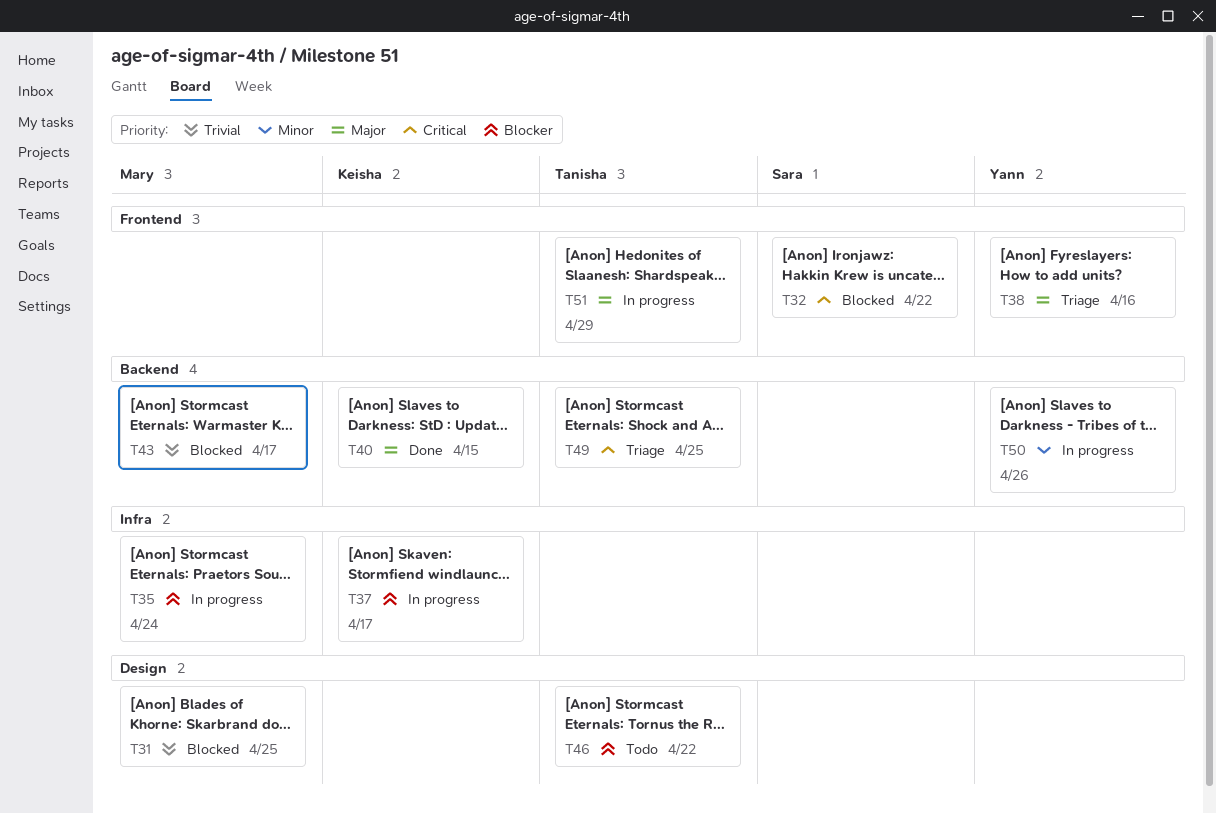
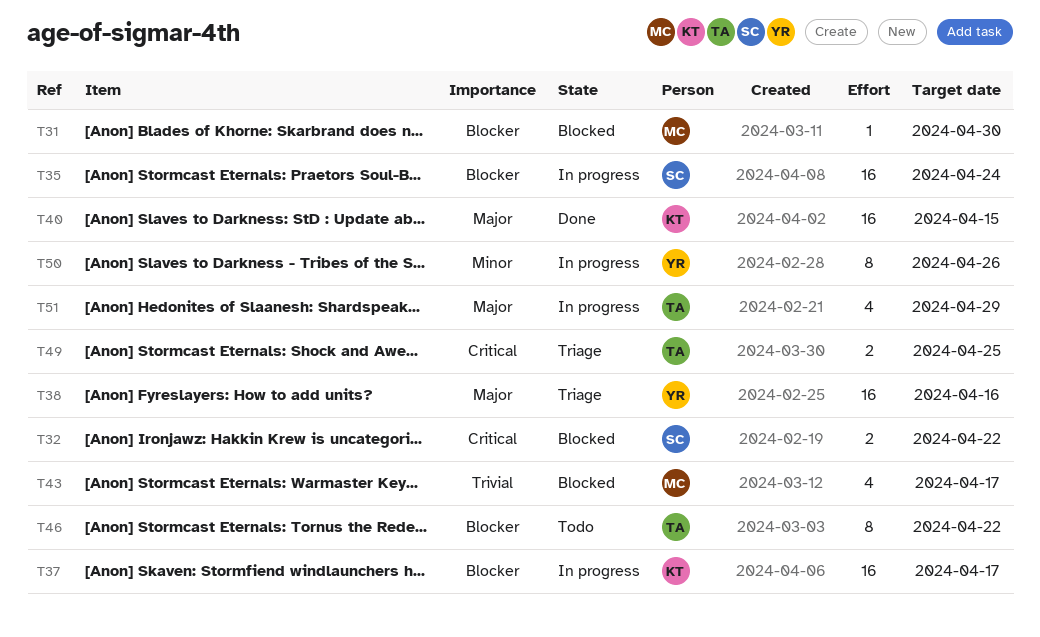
T31, priority: Trivial -> Blocker
T31, due: Apr 25 -> Apr 30
T35, owner: Mary -> Sara

